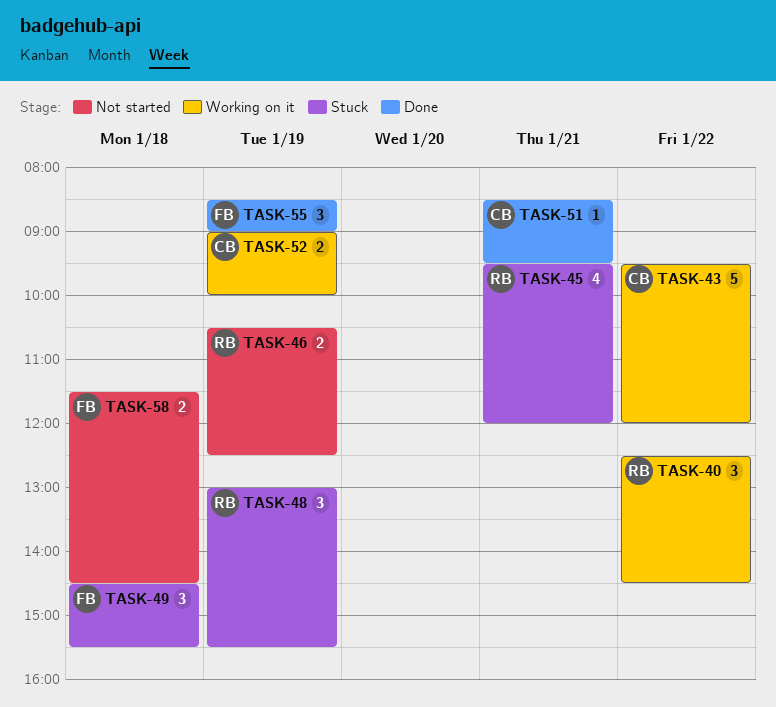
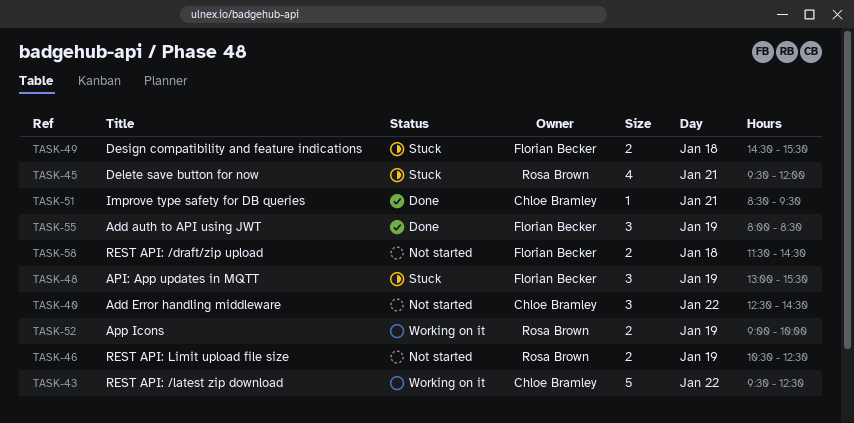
TASK-40, status: Working on it -> Not started
TASK-40, owner: Rosa Brown -> Chloe Bramley
TASK-43, ends: 12:00 -> 12:30
TASK-48, owner: Rosa Brown -> Florian Becker
TASK-49, estimate: 3 -> 2
TASK-52, owner: Chloe Bramley -> Rosa Brown
TASK-55, begins: 08:30 -> 08:00
TASK-55, ends: 09:00 -> 08:30

